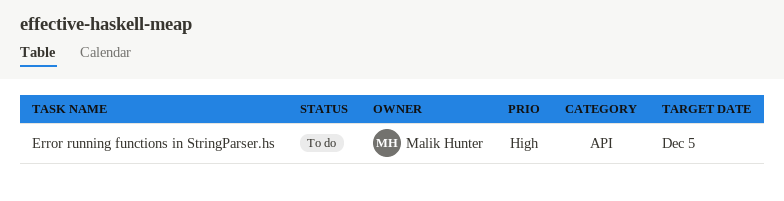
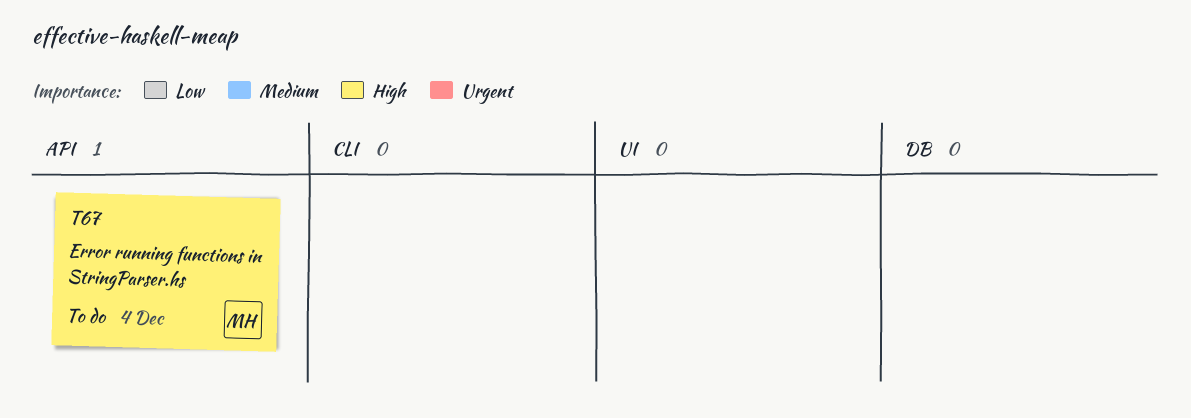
Error running functions in StringParser.hs, due: Dec 5 -> Dec 4

